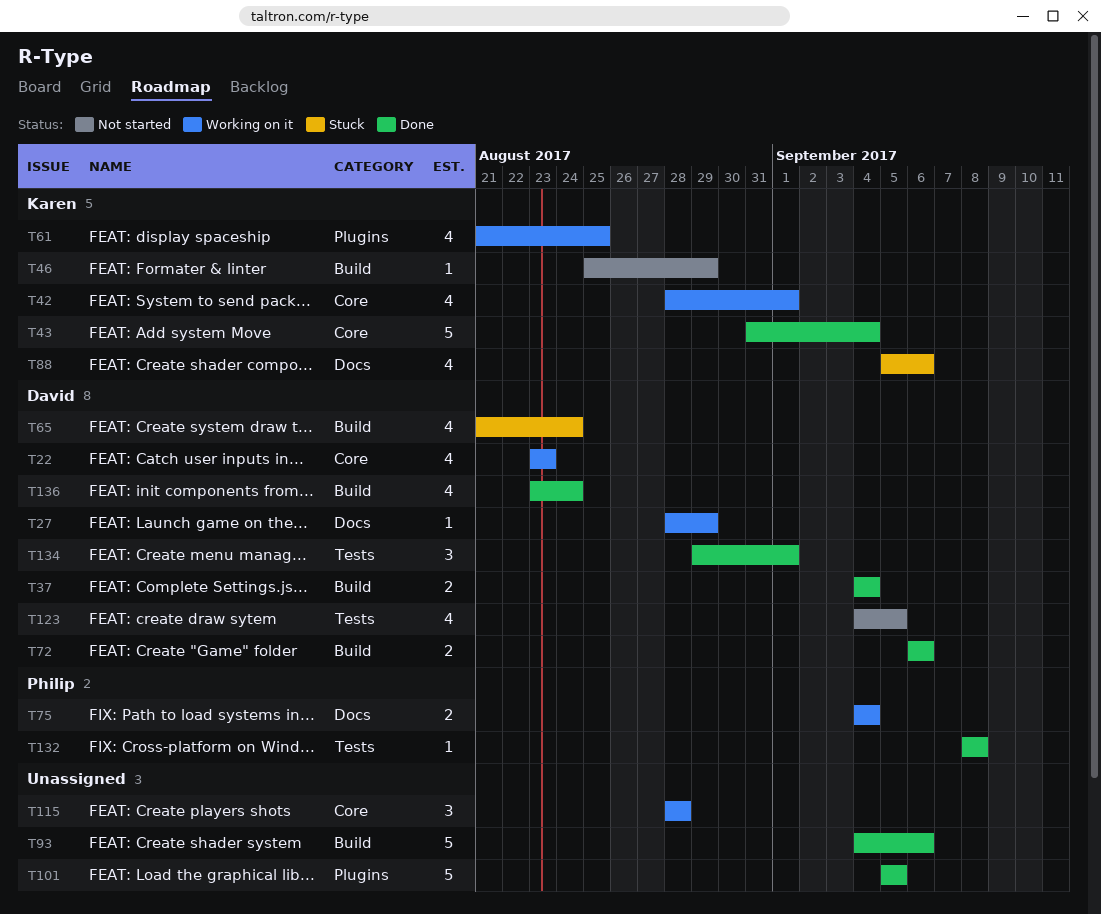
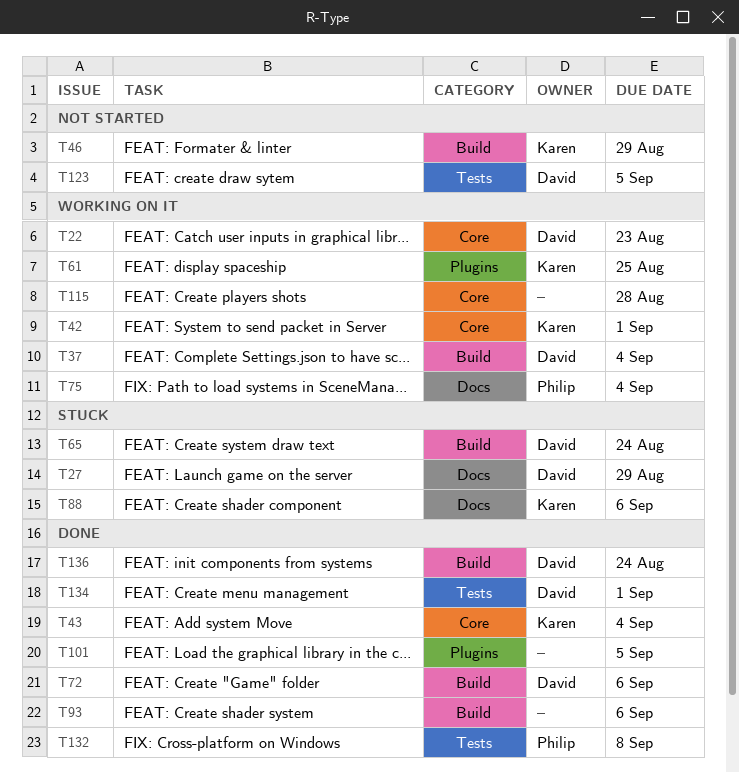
T27, status: Working on it -> Stuck
T37, status: Done -> Working on it

